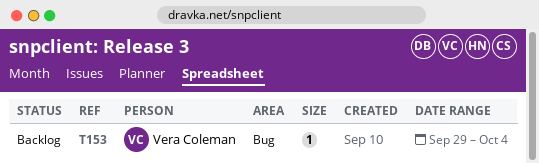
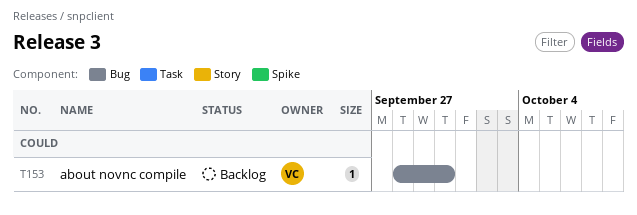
T153, start: Sep 29 -> Sep 28
T153, due: Oct 4 -> Sep 30

